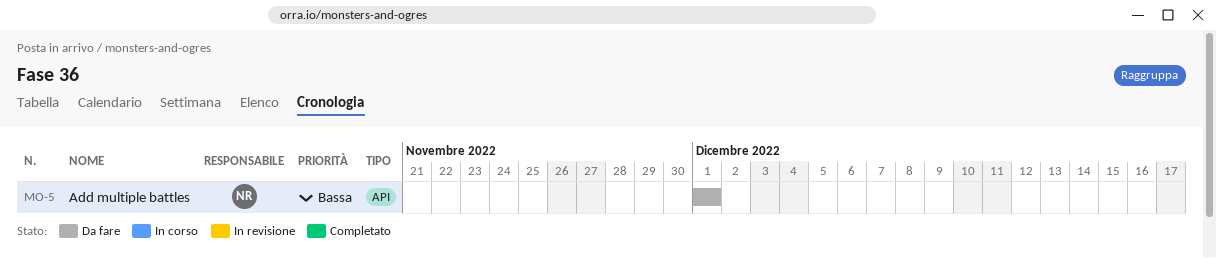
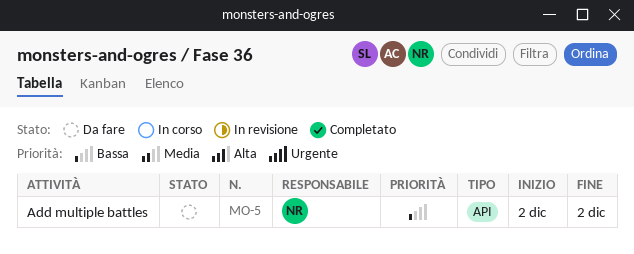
MO-5, start: Dec 1 -> Dec 2
MO-5, due: Dec 1 -> Dec 2

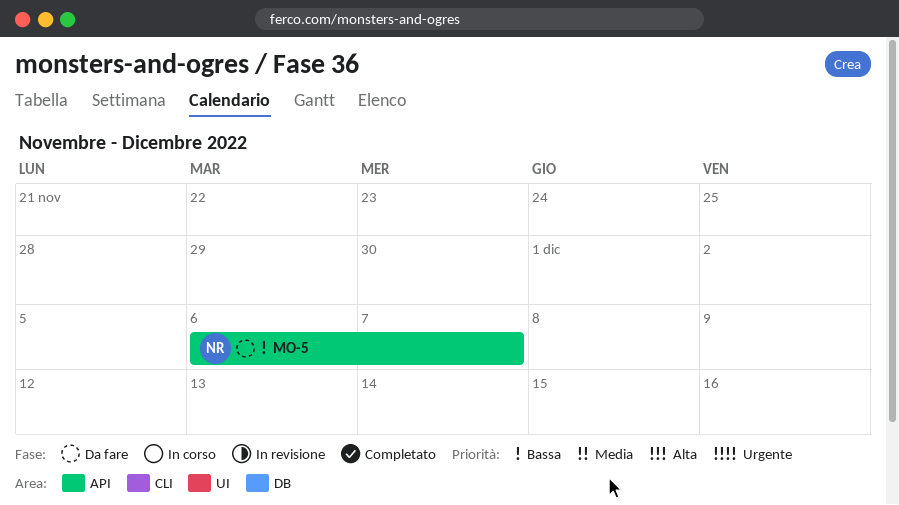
MO-5, start: Dec 2 -> Dec 6
MO-5, due: Dec 2 -> Dec 7

